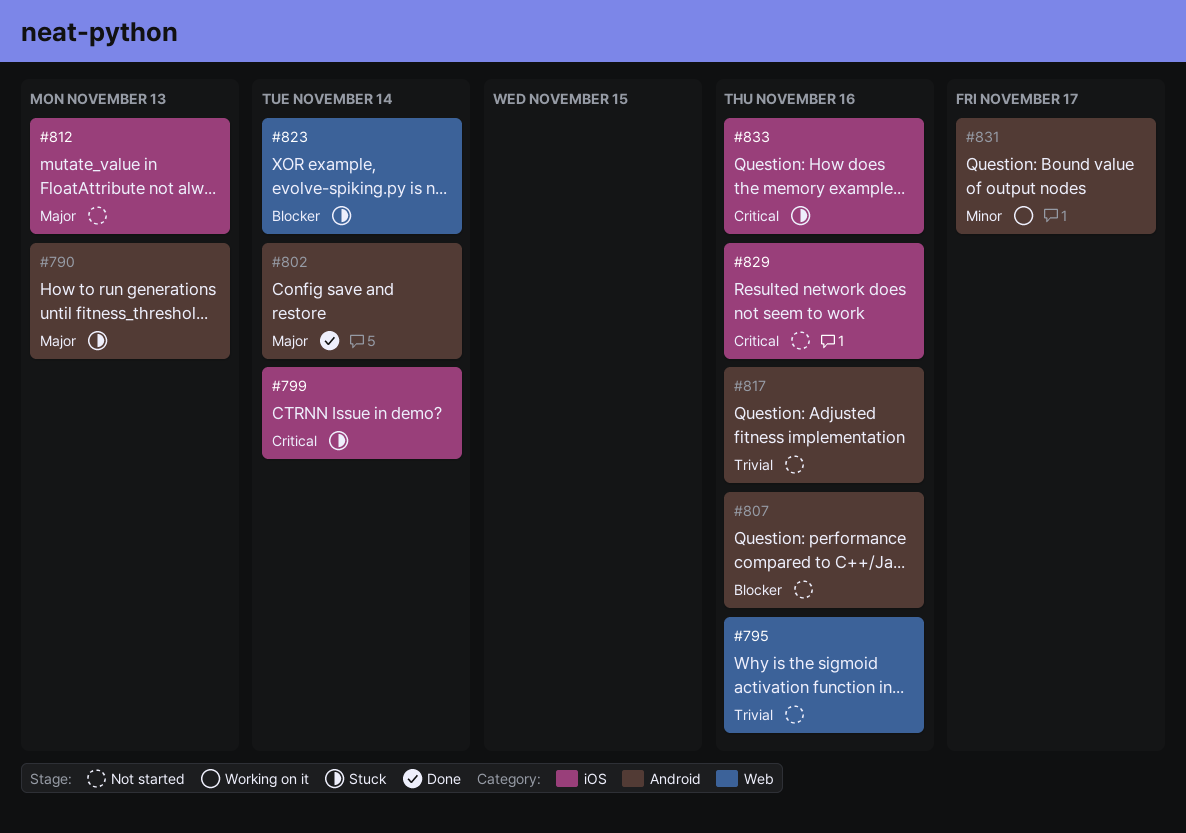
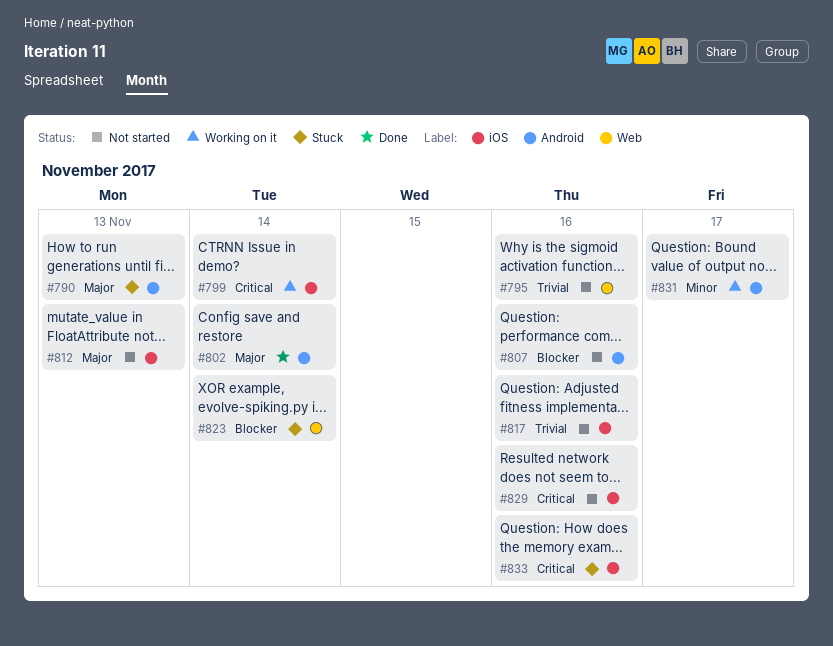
#799, status: Stuck -> Working on it
#817, label: Android -> iOS

